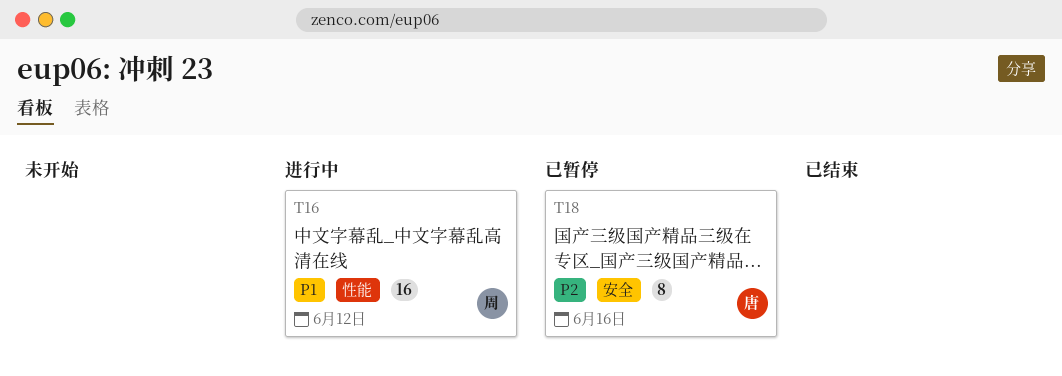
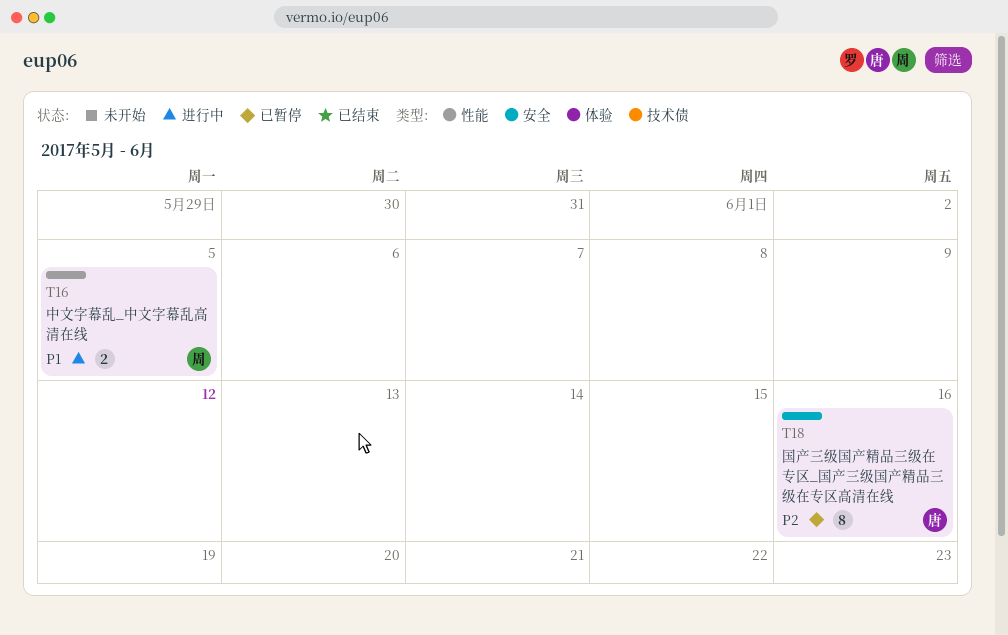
T16, estimate: 16 -> 2
T16, due: Jun 12 -> Jun 5

